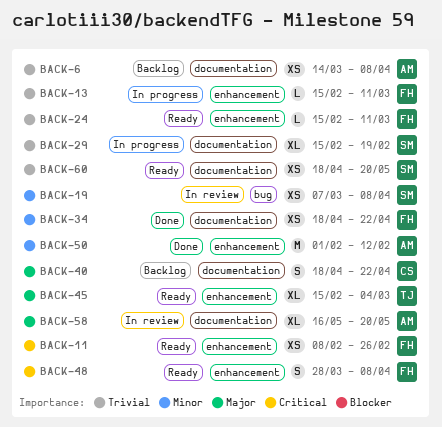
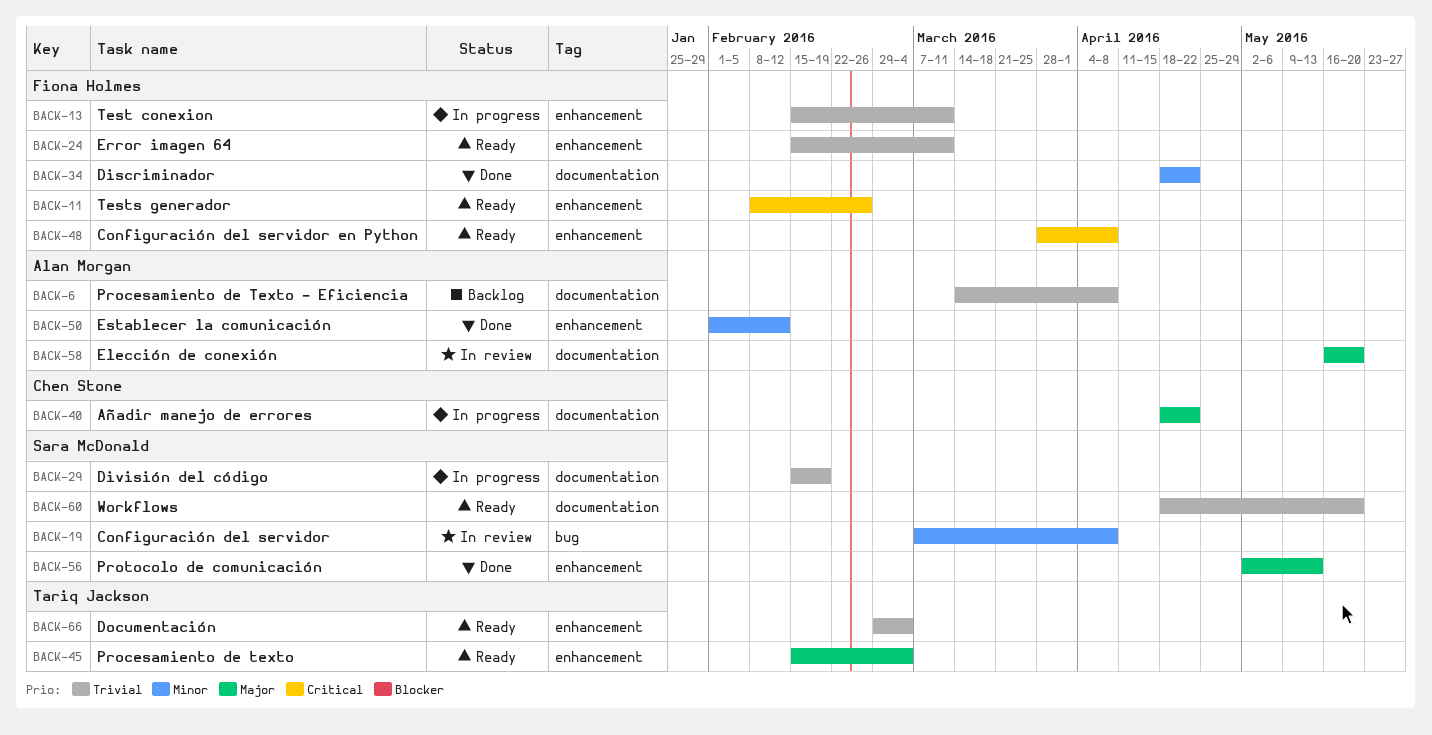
BACK-40, status: Backlog -> In progress
BACK-56: none -> present
BACK-66: none -> present

